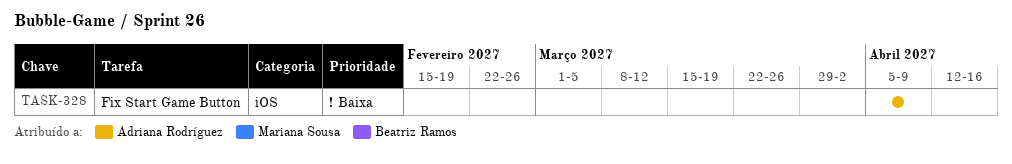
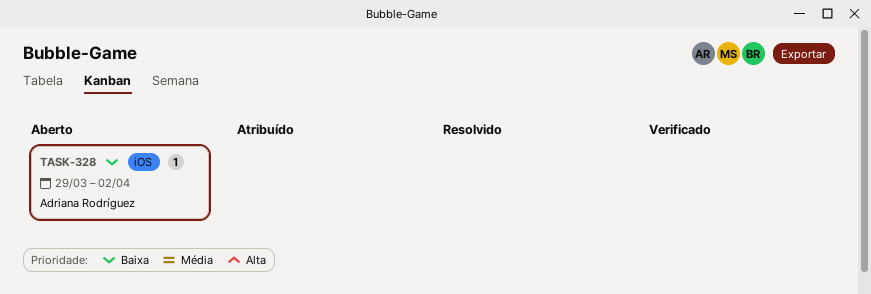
TASK-328, start: Apr 5 -> Mar 29
TASK-328, due: Apr 9 -> Apr 2

